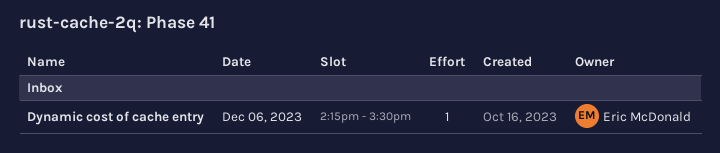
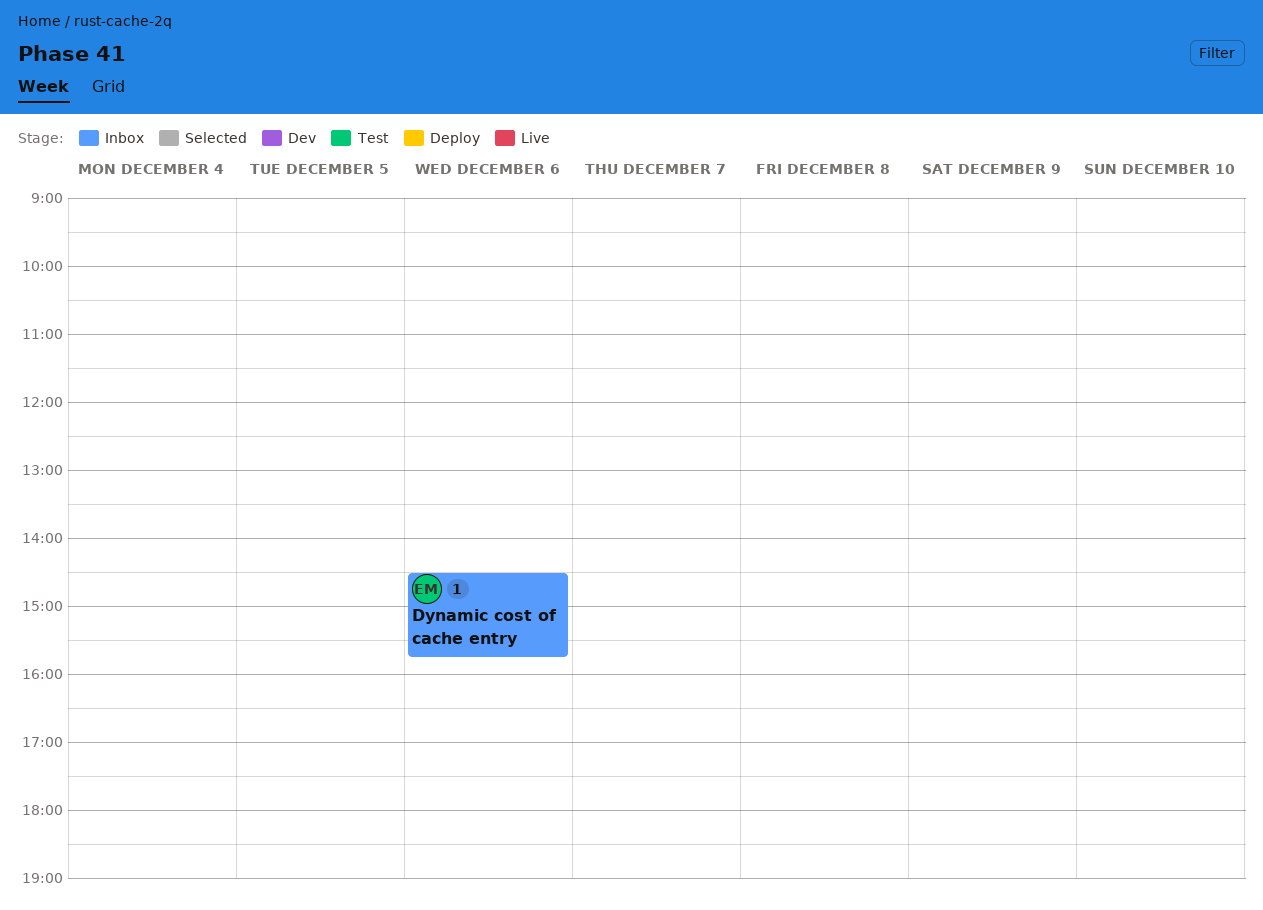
Dynamic cost of cache entry, begins: 14:15 -> 14:30
Dynamic cost of cache entry, ends: 15:30 -> 15:45

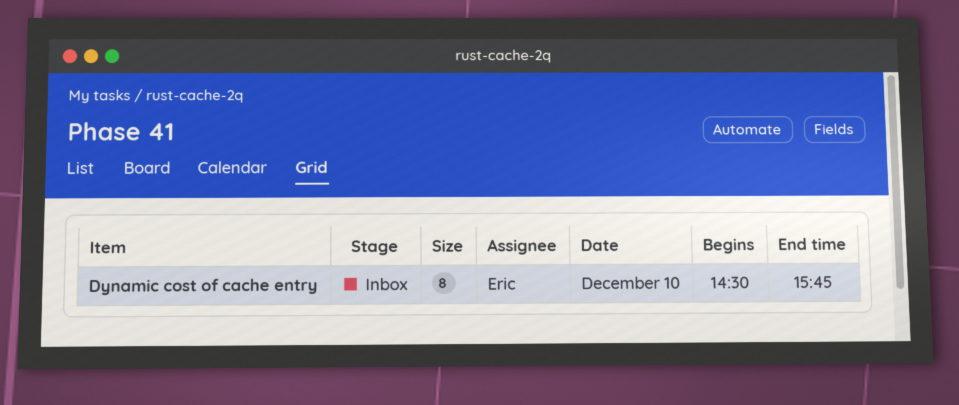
Dynamic cost of cache entry, estimate: 1 -> 8
Dynamic cost of cache entry, day: Dec 6 -> Dec 10

